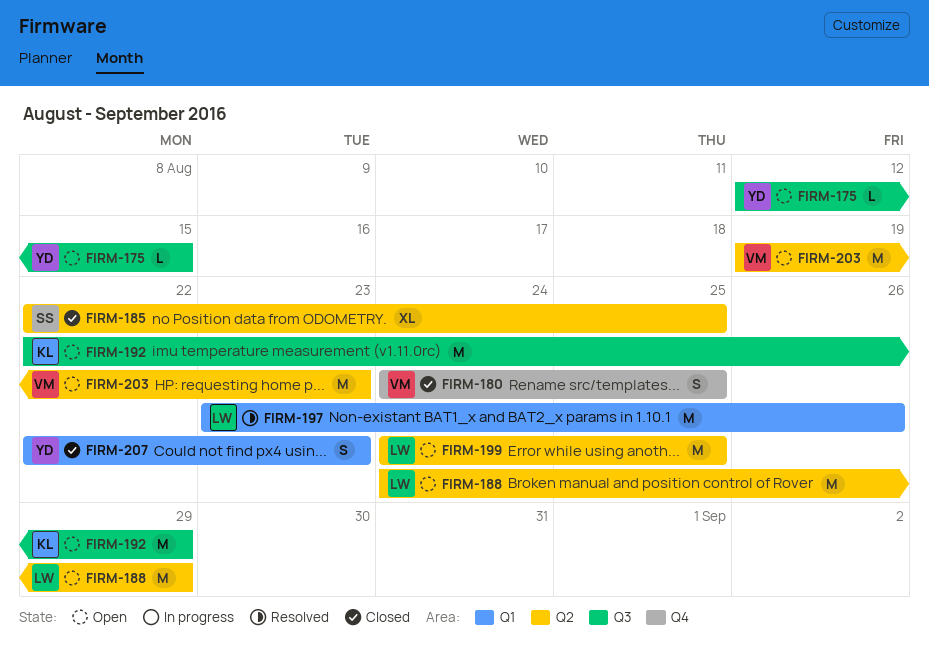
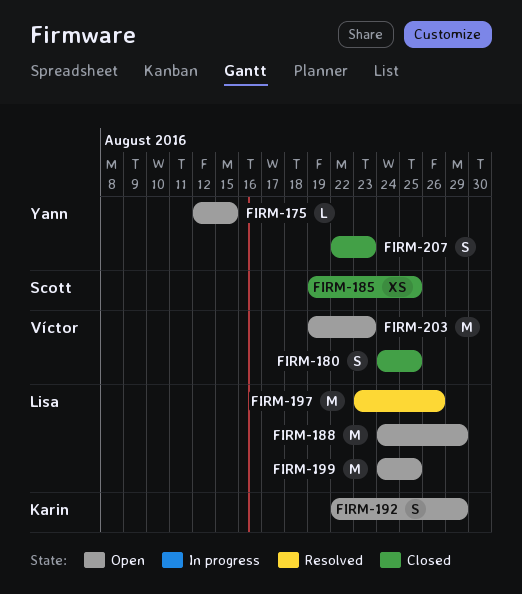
FIRM-185, estimate: XL -> XS
FIRM-185, start: Aug 22 -> Aug 19
FIRM-192, estimate: M -> S

